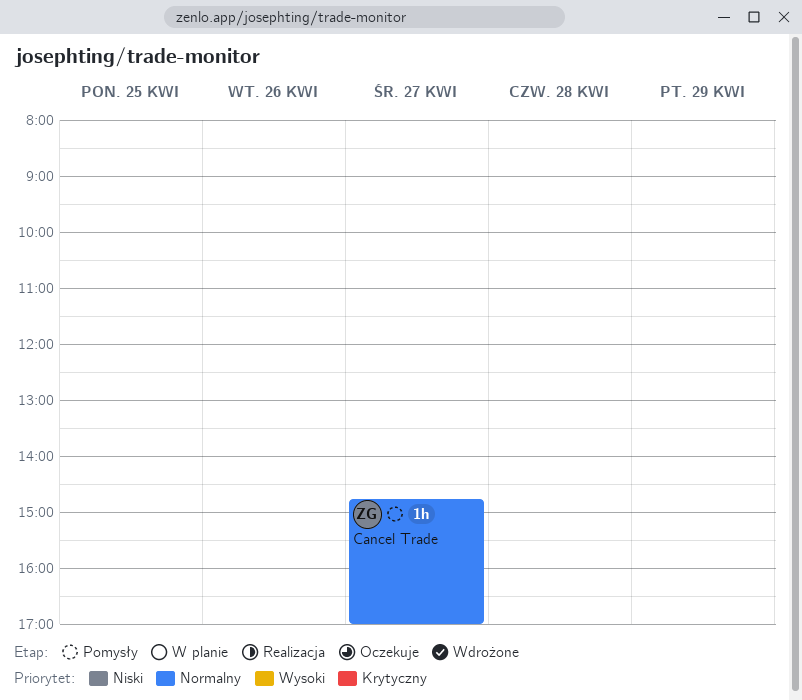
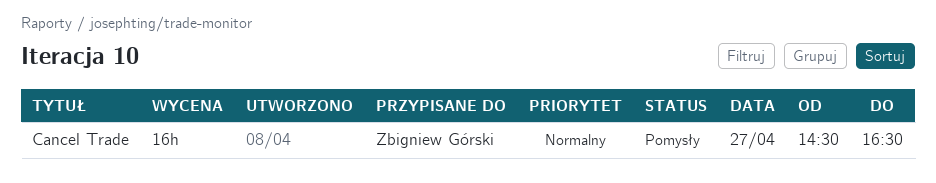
Cancel Trade, estimate: 1h -> 16h
Cancel Trade, begins: 14:45 -> 14:30
Cancel Trade, ends: 17:00 -> 16:30

